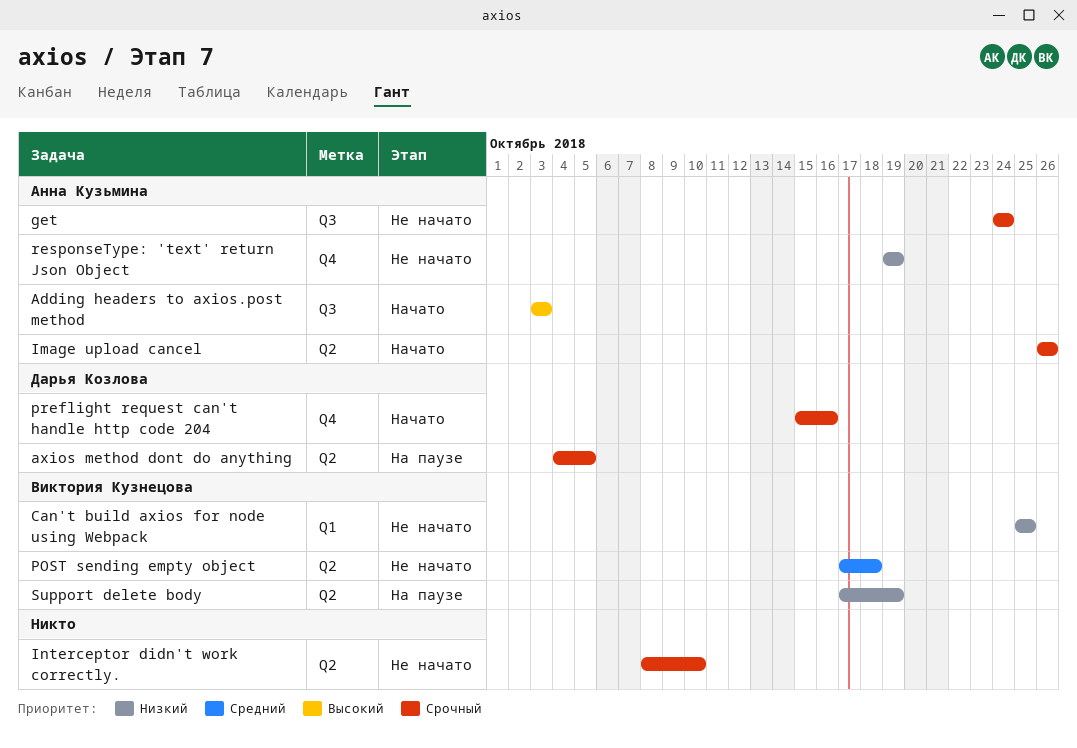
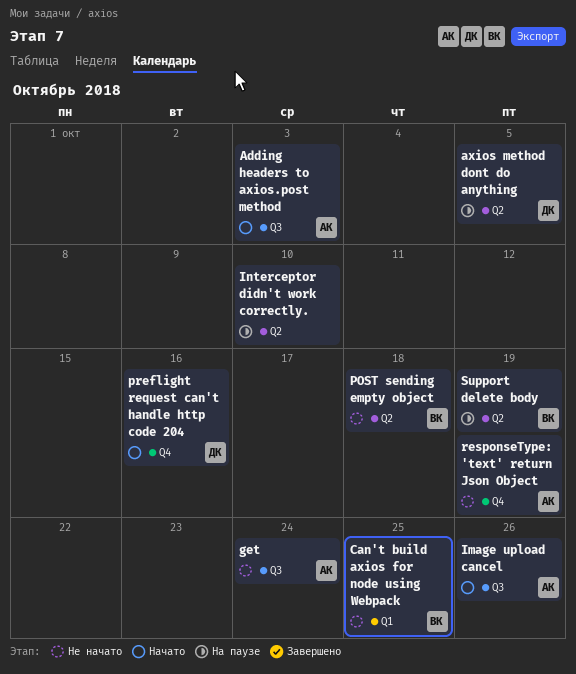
Image upload cancel, label: Q2 -> Q3
Interceptor didn't work correctly., status: Не начато -> На паузе

